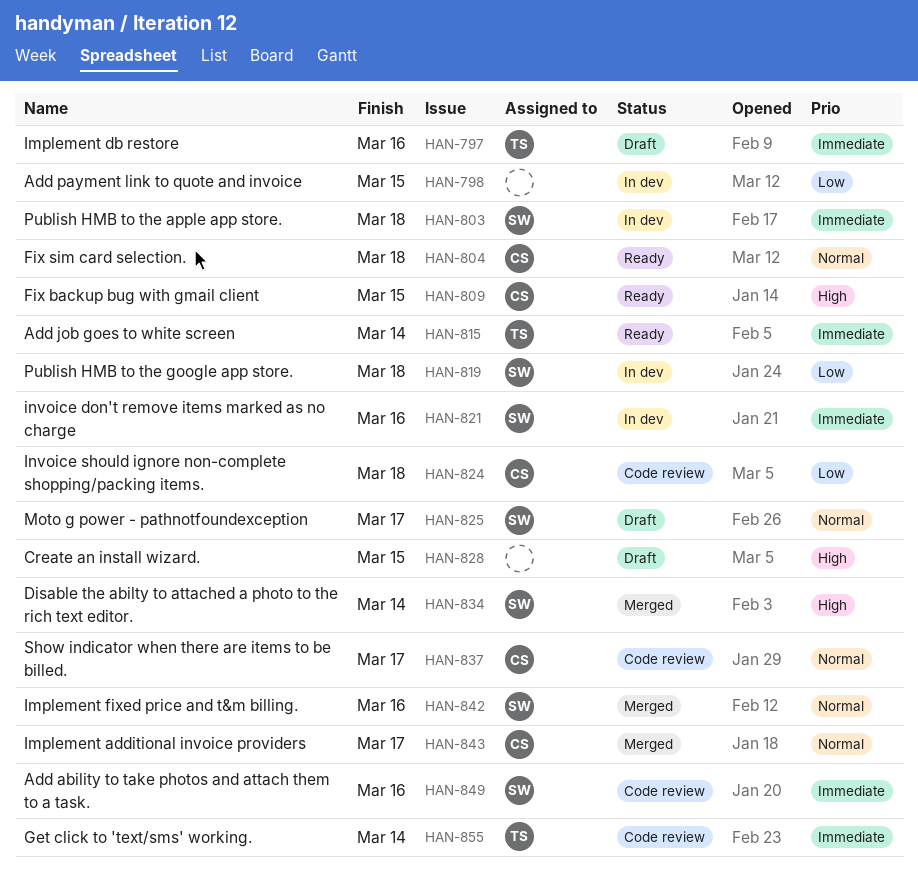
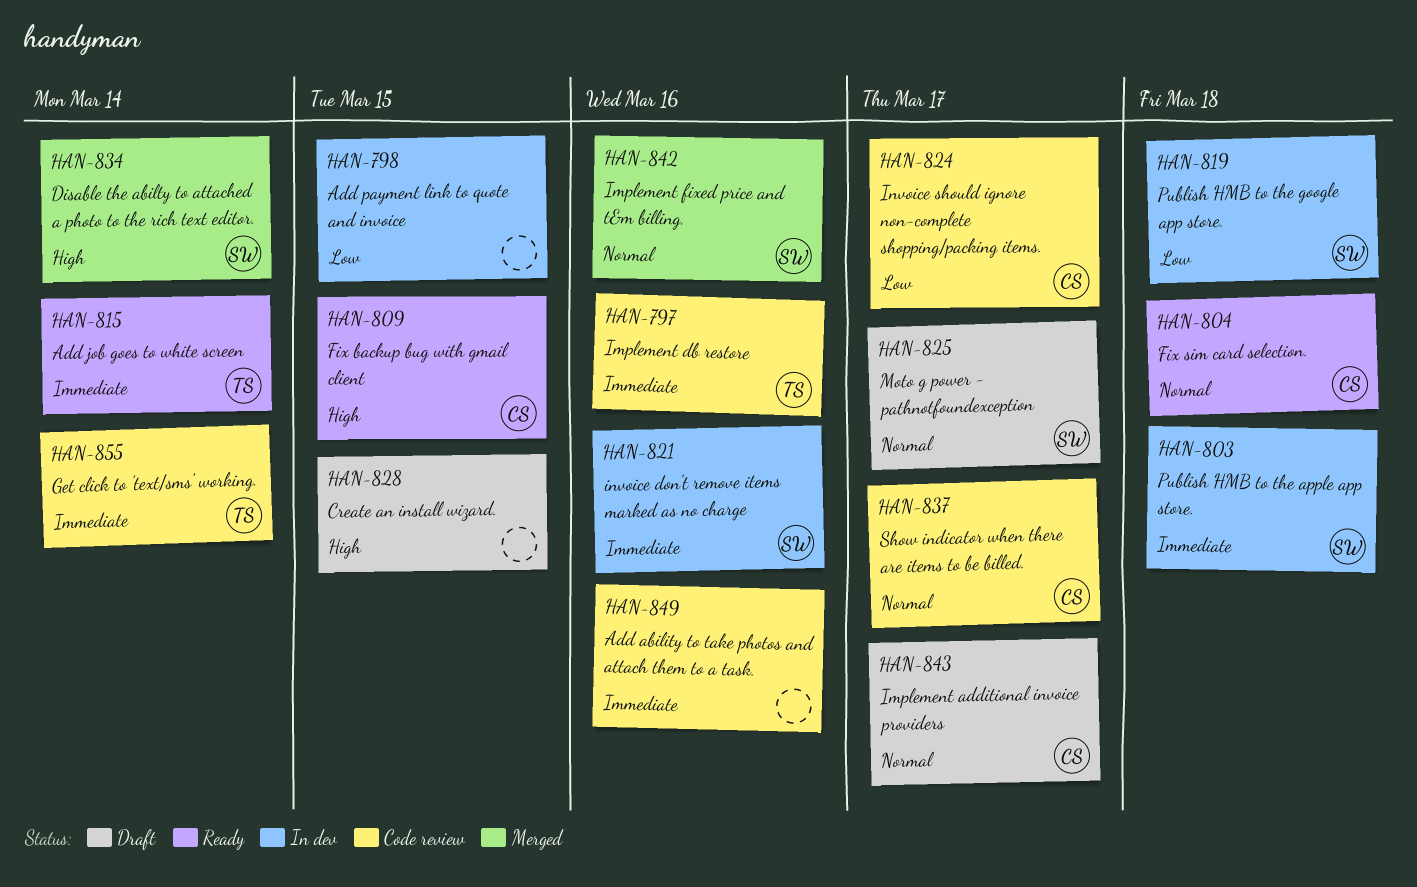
HAN-797, status: Draft -> Code review
HAN-824, due: Mar 18 -> Mar 17
HAN-843, status: Merged -> Draft
HAN-849, owner: SW -> none

